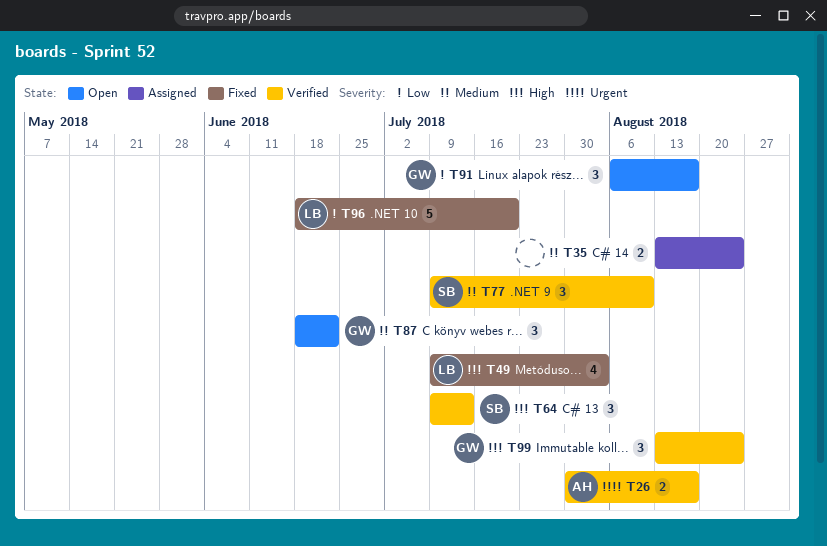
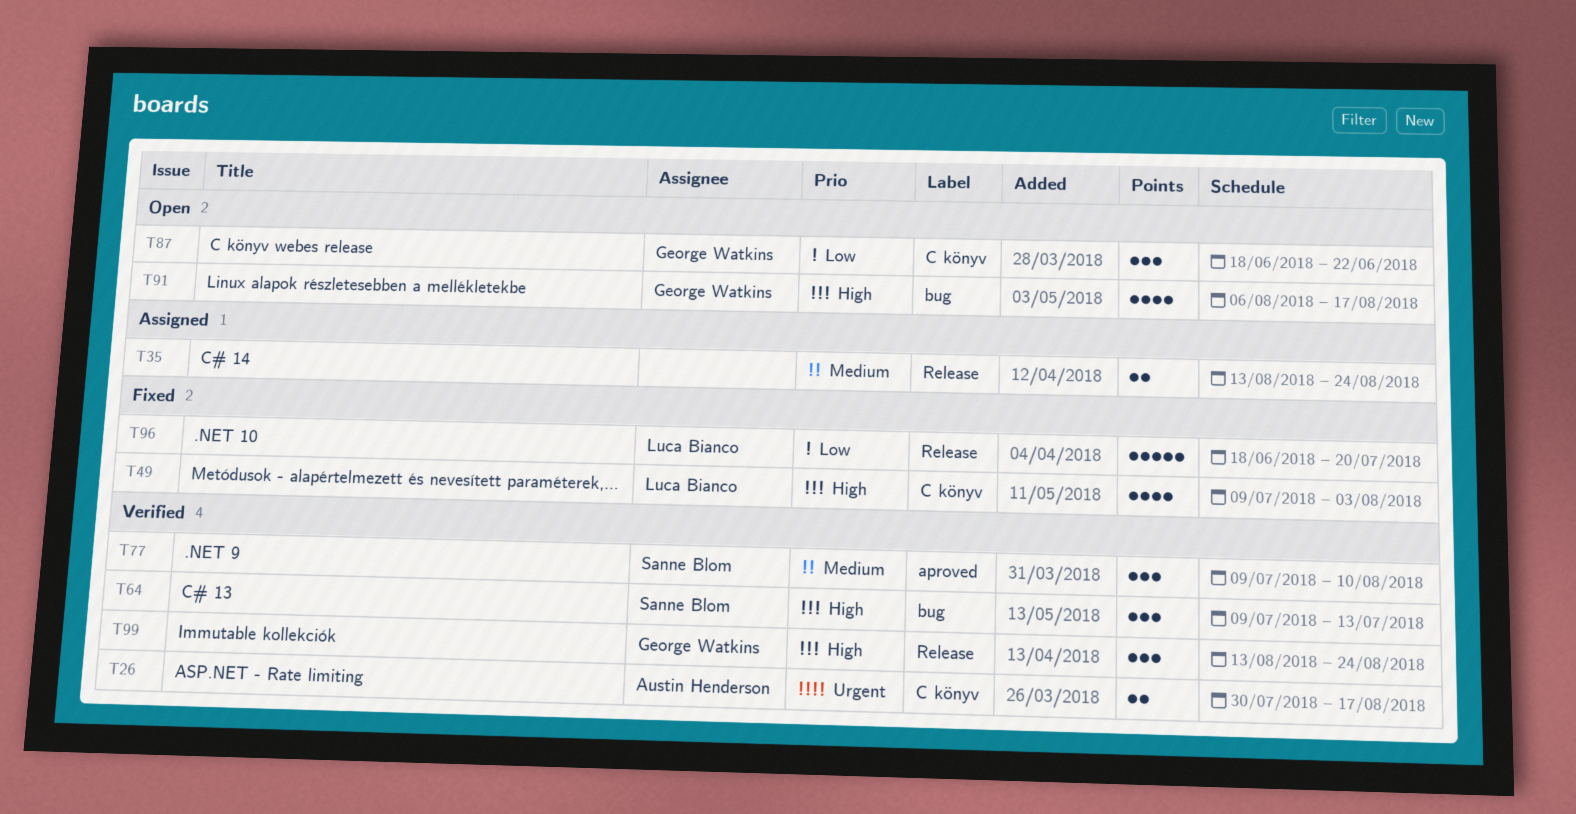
T87, priority: Medium -> Low
T91, priority: Low -> High
T91, estimate: 3 -> 4

